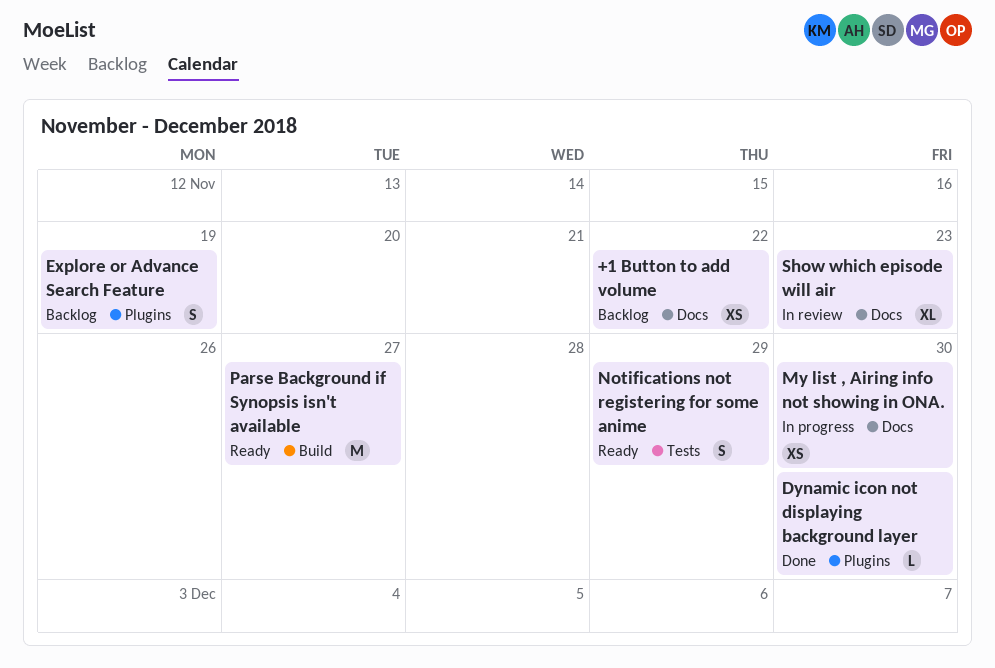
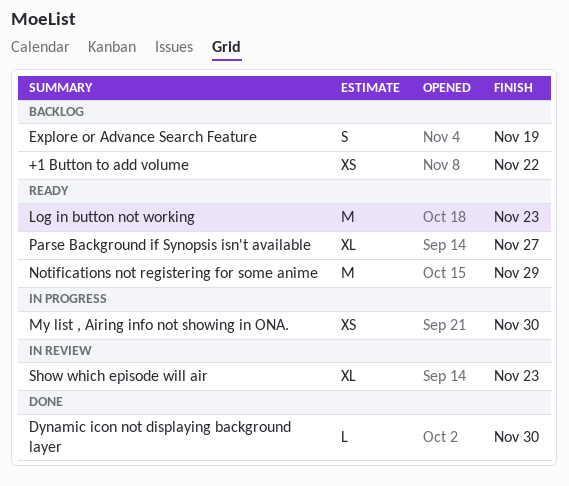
Log in button not working: none -> present
Notifications not registering for some anime, estimate: S -> M
Parse Background if Synopsis isn't available, estimate: M -> XL

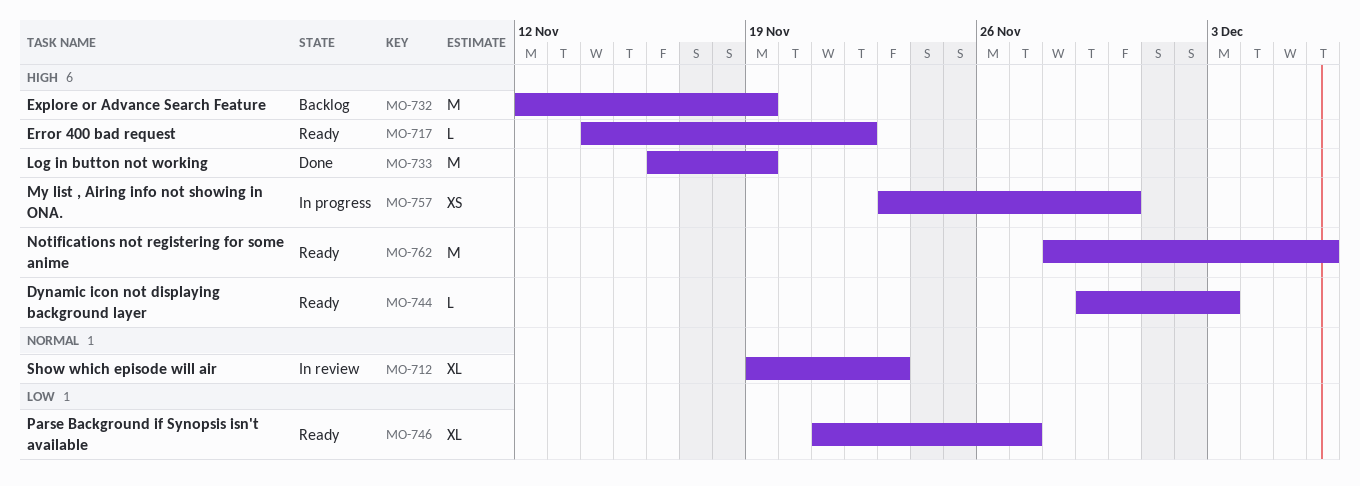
+1 Button to add volume: present -> none
Dynamic icon not displaying background layer, status: Done -> Ready
Dynamic icon not displaying background layer, due: Nov 30 -> Dec 3
Error 400 bad request: none -> present
Explore or Advance Search Feature, estimate: S -> M
Log in button not working, status: Ready -> Done
Log in button not working, due: Nov 23 -> Nov 19
Notifications not registering for some anime, due: Nov 29 -> Dec 6

